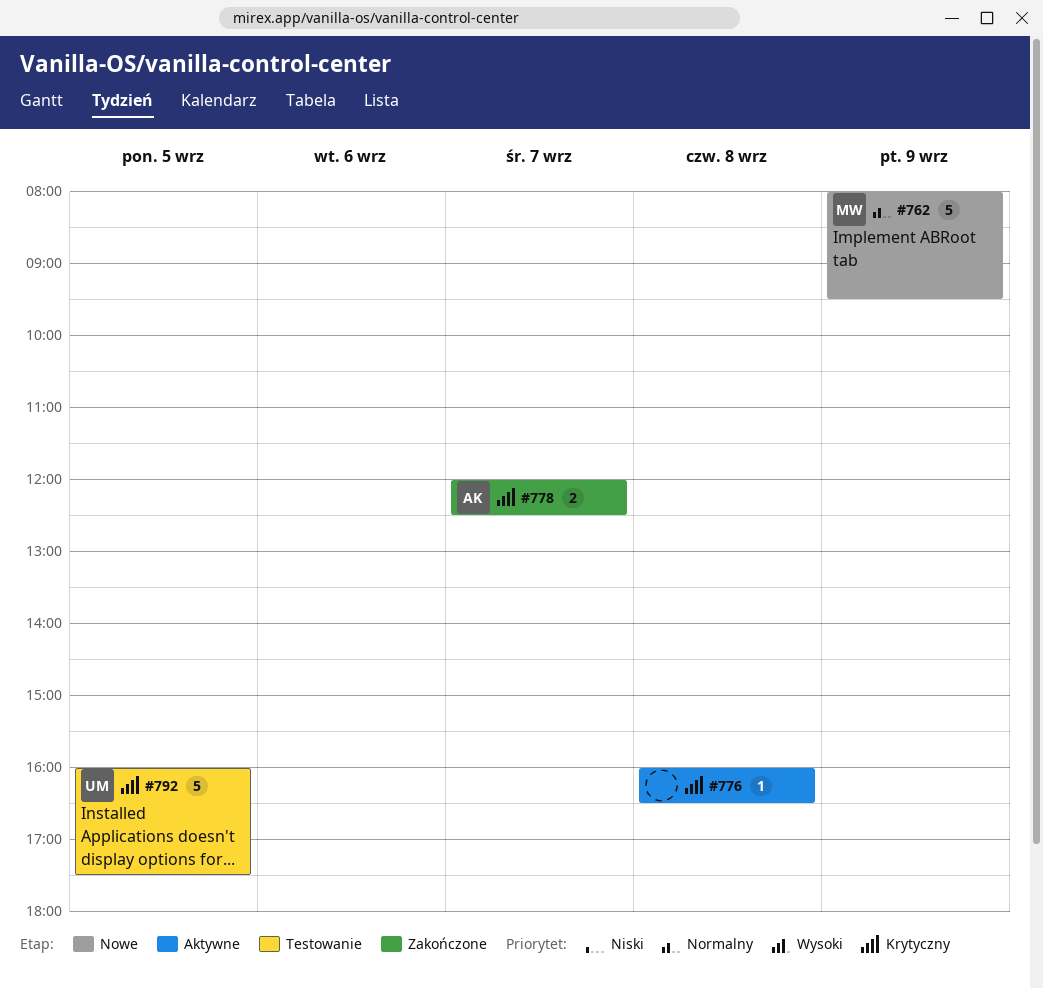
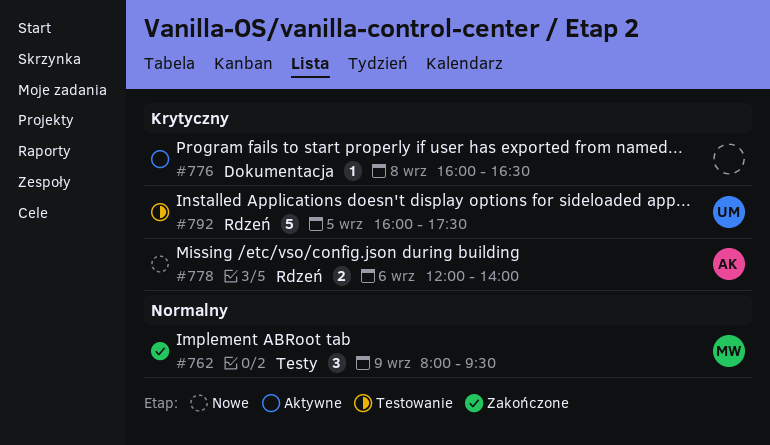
#762, status: Nowe -> Zakończone
#762, estimate: 5 -> 3
#778, status: Zakończone -> Nowe
#778, day: Sep 7 -> Sep 6
#778, ends: 12:30 -> 14:00

